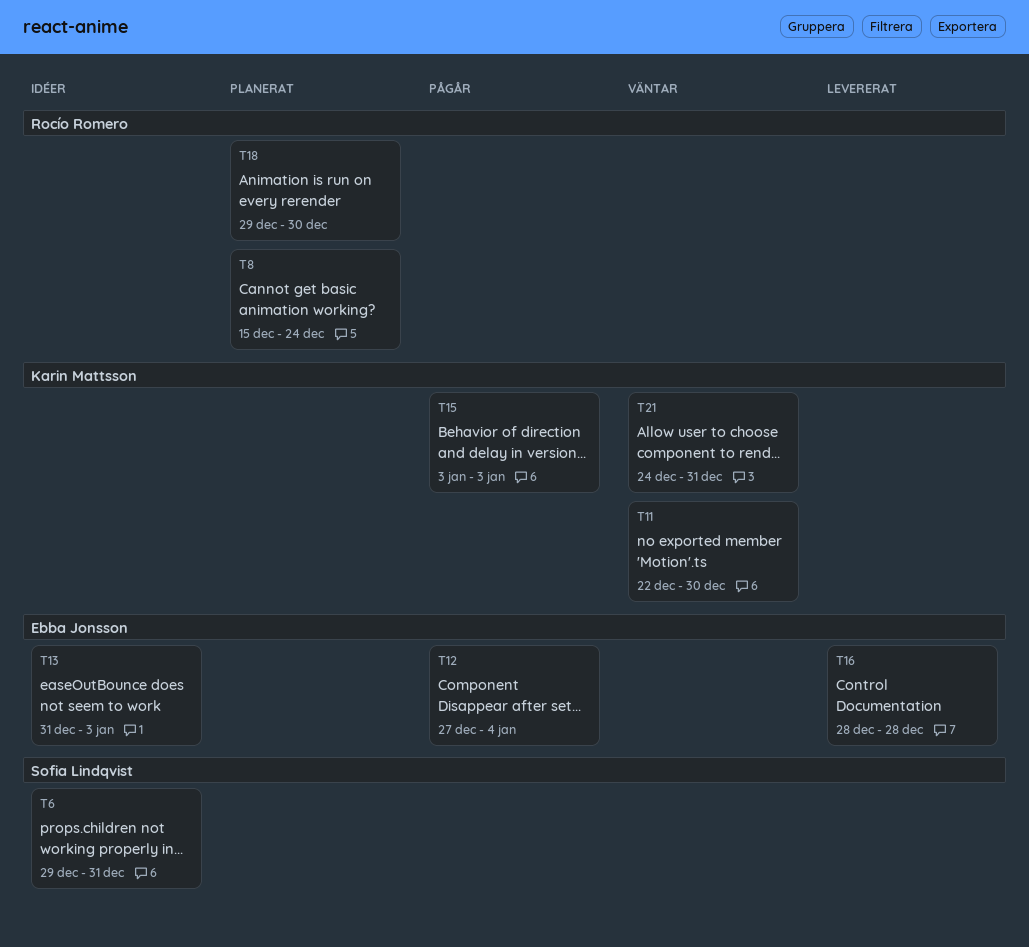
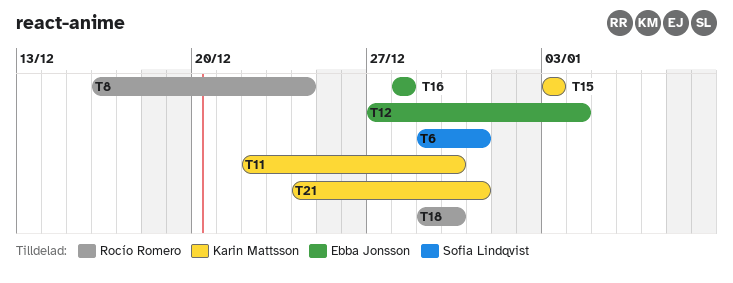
T8, start: Dec 15 -> Dec 16
T13: present -> none

